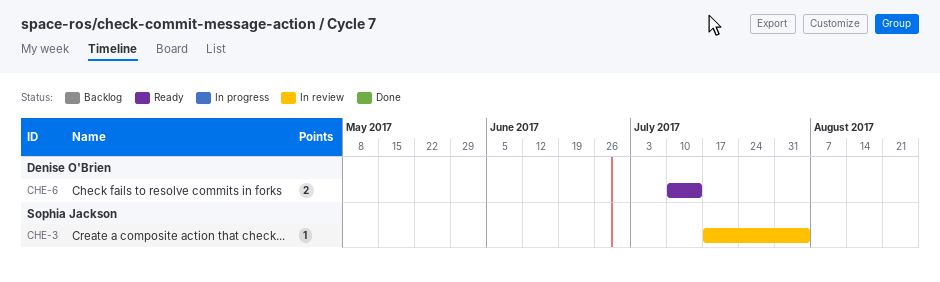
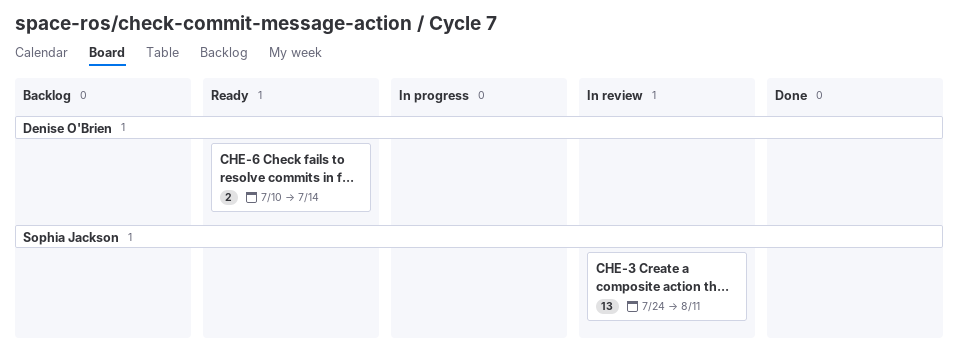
CHE-3, estimate: 1 -> 13
CHE-3, start: Jul 17 -> Jul 24
CHE-3, due: Aug 4 -> Aug 11

